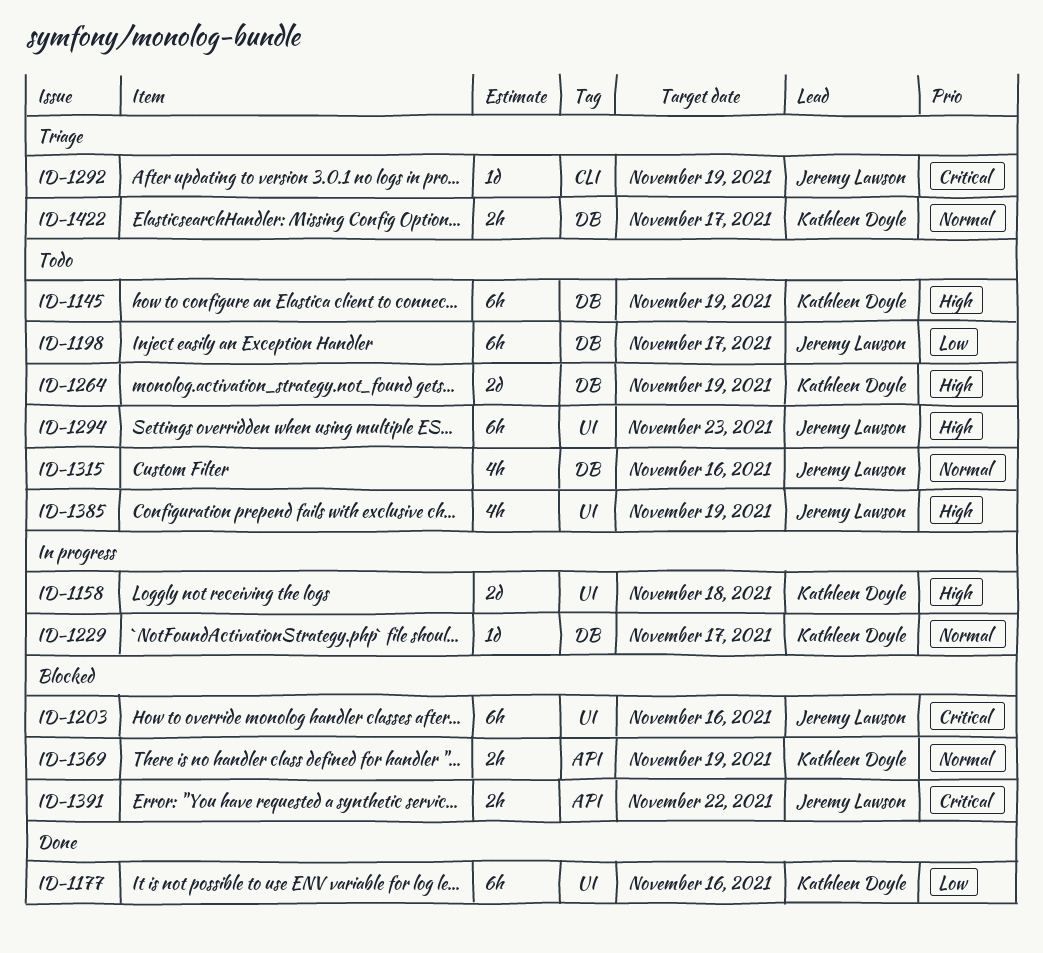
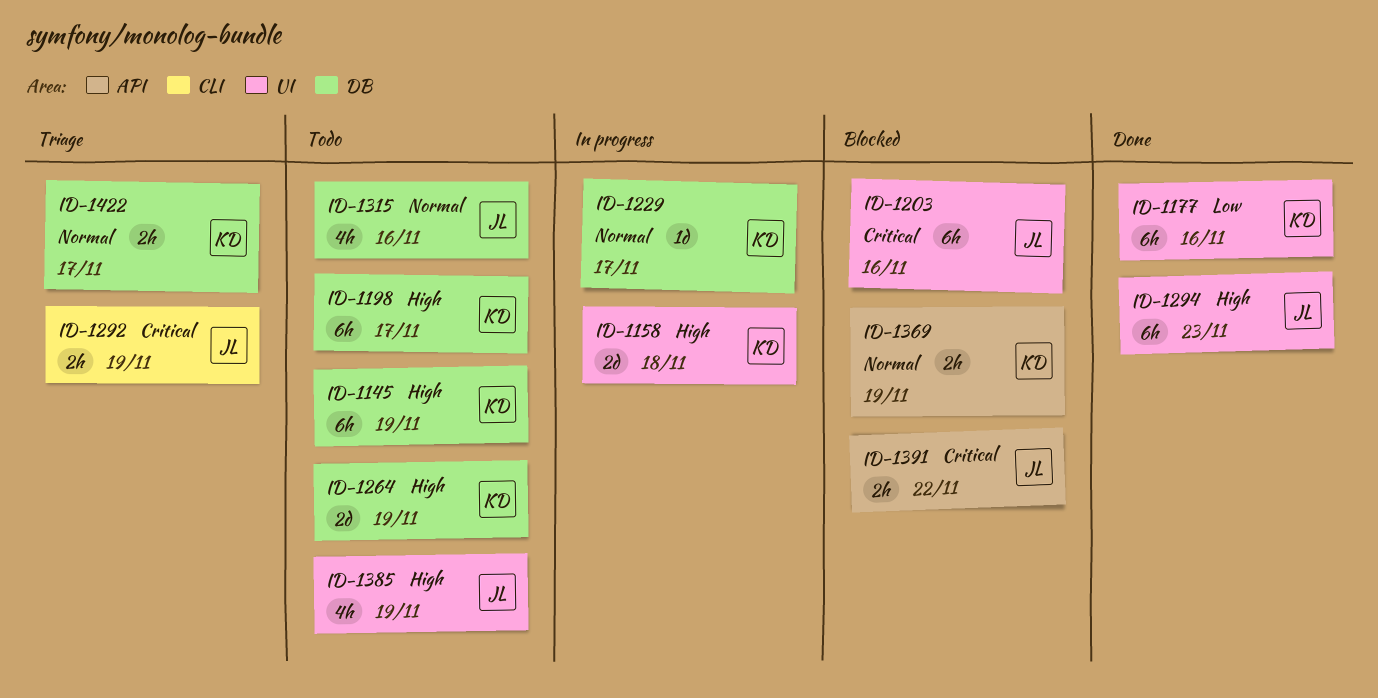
ID-1198, owner: Jeremy Lawson -> Kathleen Doyle
ID-1198, priority: Low -> High
ID-1292, estimate: 1d -> 2h
ID-1294, status: Todo -> Done

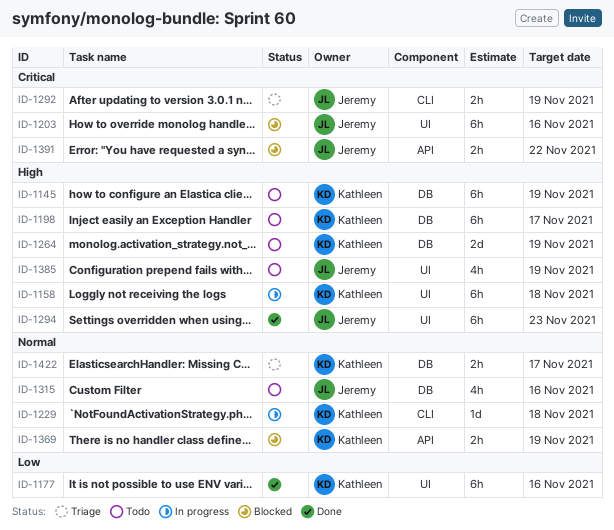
ID-1158, estimate: 2d -> 6h
ID-1229, label: DB -> CLI
ID-1229, due: Nov 17 -> Nov 18

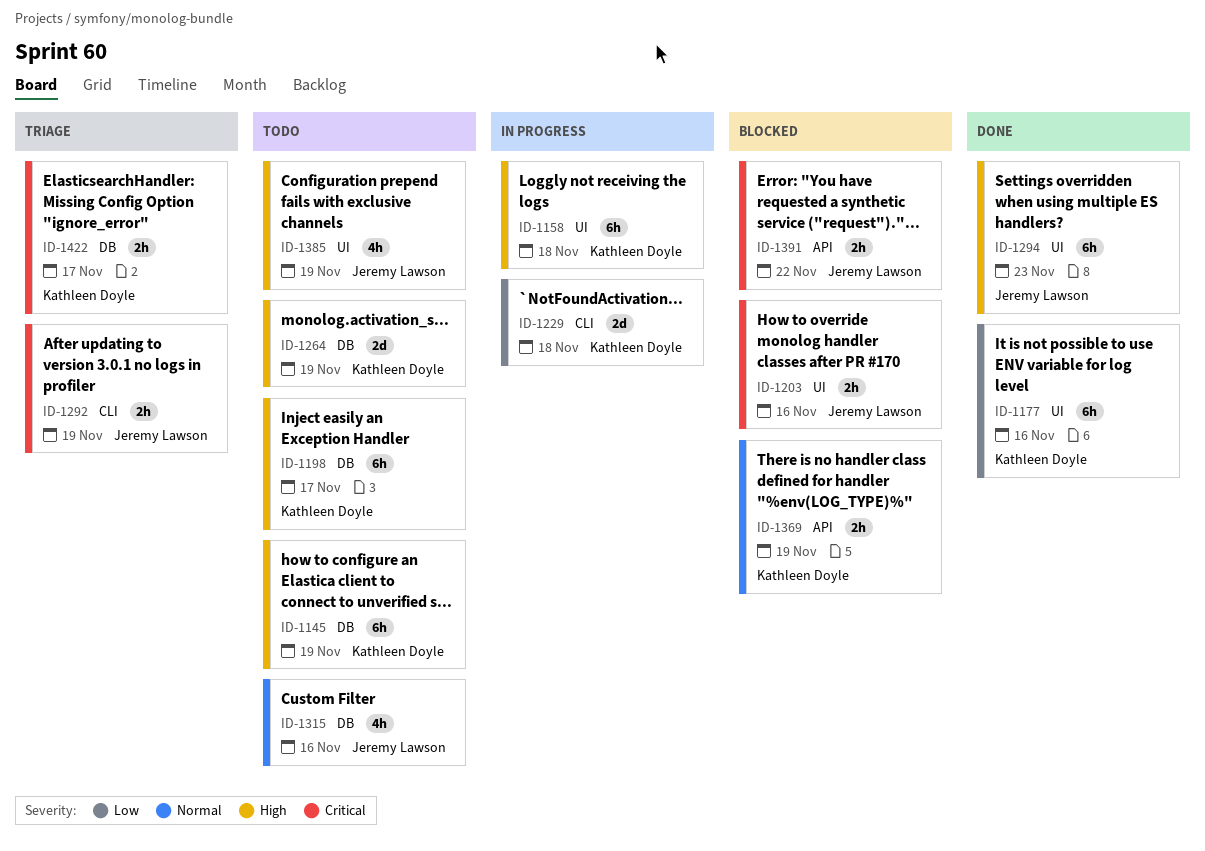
ID-1203, estimate: 6h -> 2h
ID-1229, priority: Normal -> Low
ID-1229, estimate: 1d -> 2d
ID-1422, priority: Normal -> Critical

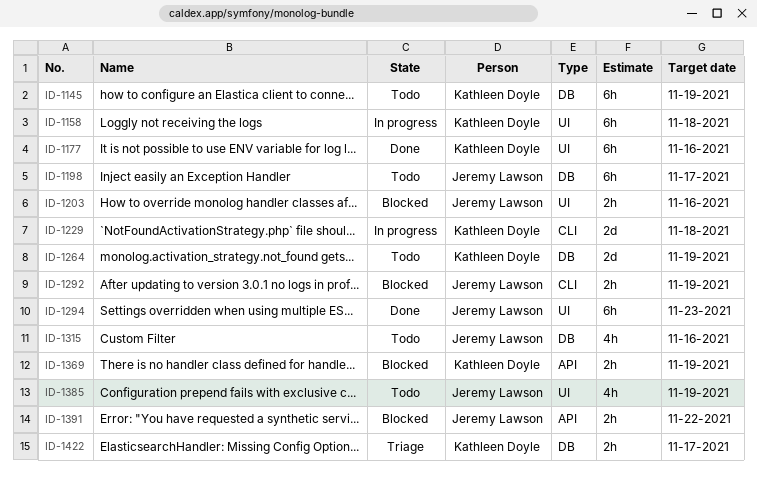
ID-1198, owner: Kathleen Doyle -> Jeremy Lawson
ID-1292, status: Triage -> Blocked

